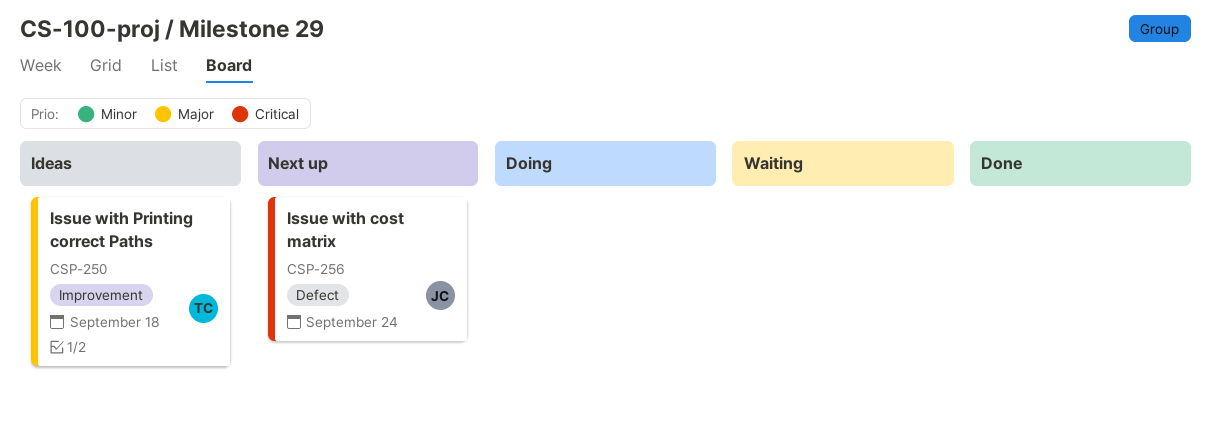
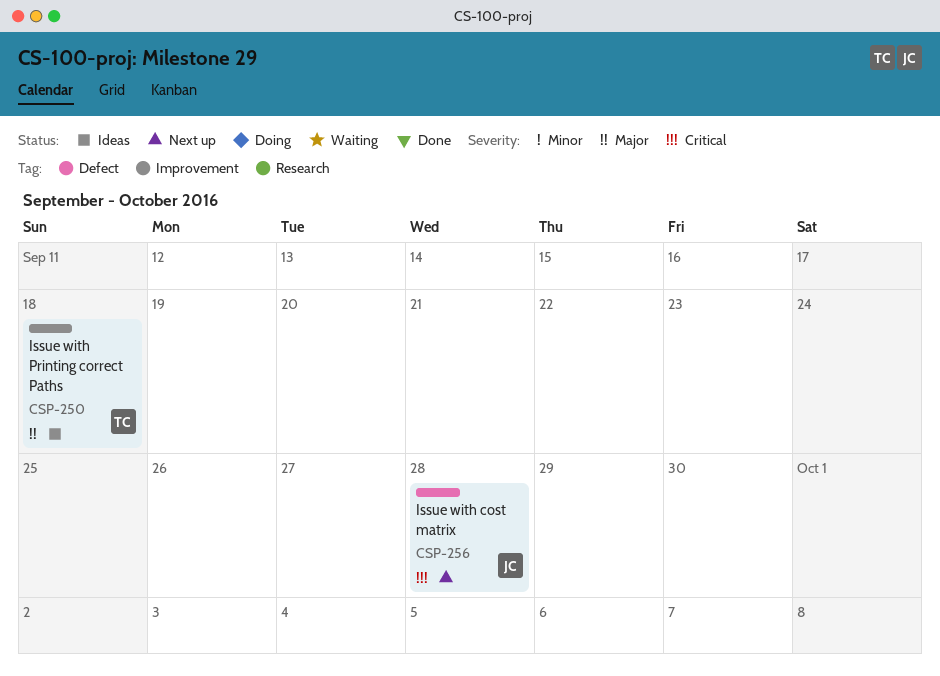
CSP-256, due: Sep 24 -> Sep 28

